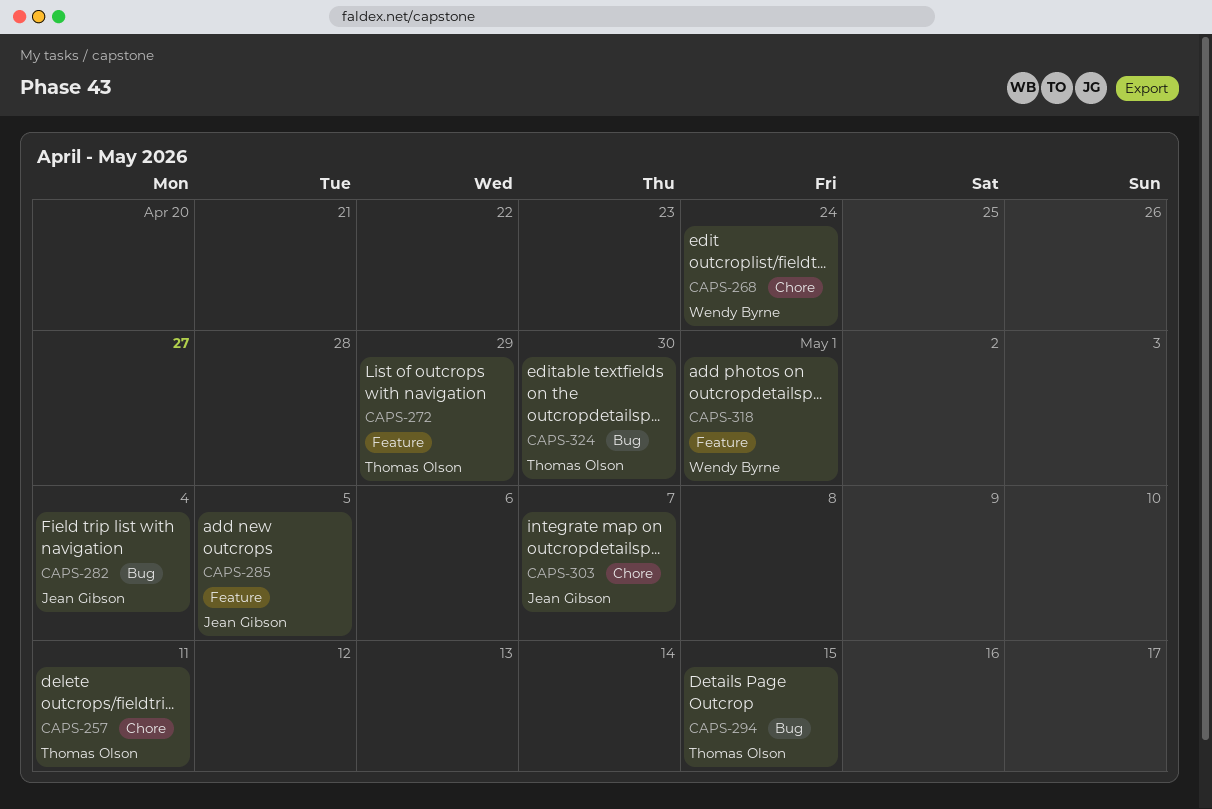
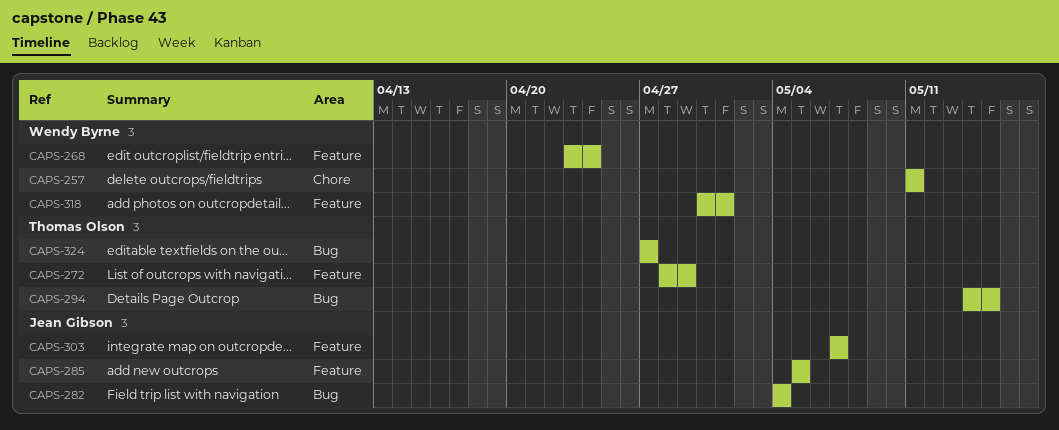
CAPS-257, owner: Thomas Olson -> Wendy Byrne
CAPS-268, label: Chore -> Feature
CAPS-303, label: Chore -> Feature
CAPS-324, due: Apr 30 -> Apr 27

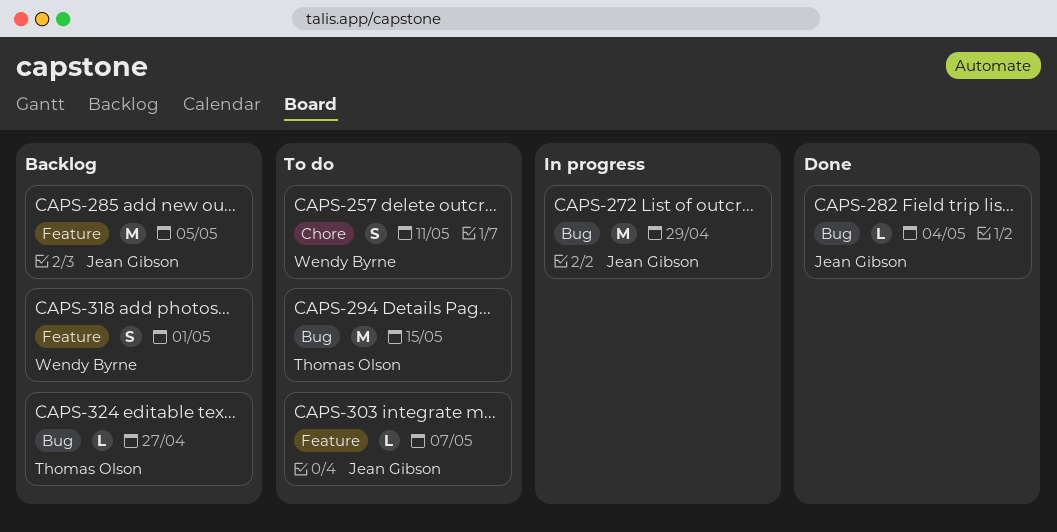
CAPS-268: present -> none
CAPS-272, owner: Thomas Olson -> Jean Gibson
CAPS-272, label: Feature -> Bug

